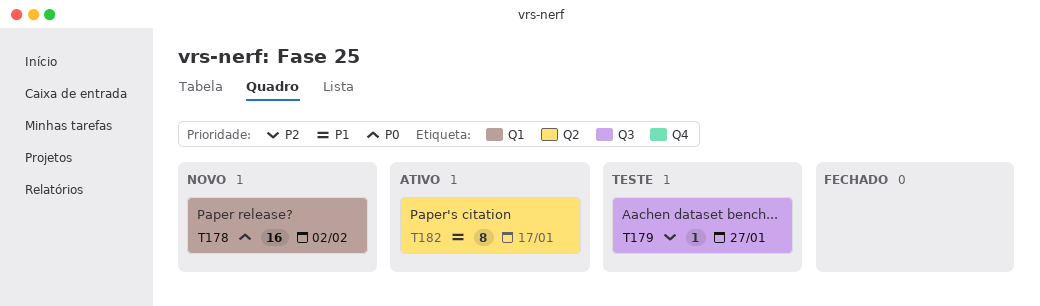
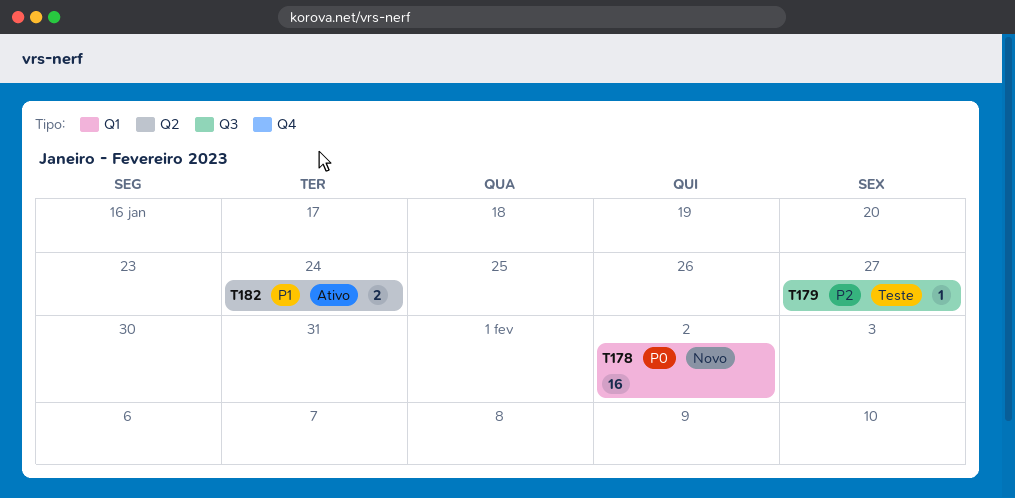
T182, estimate: 8 -> 2
T182, due: Jan 17 -> Jan 24

